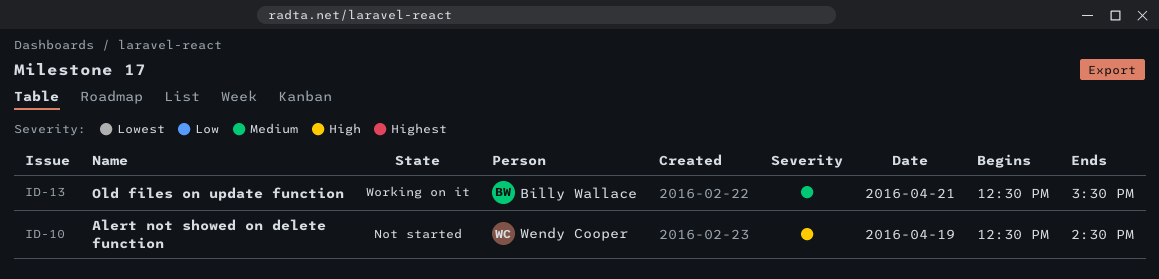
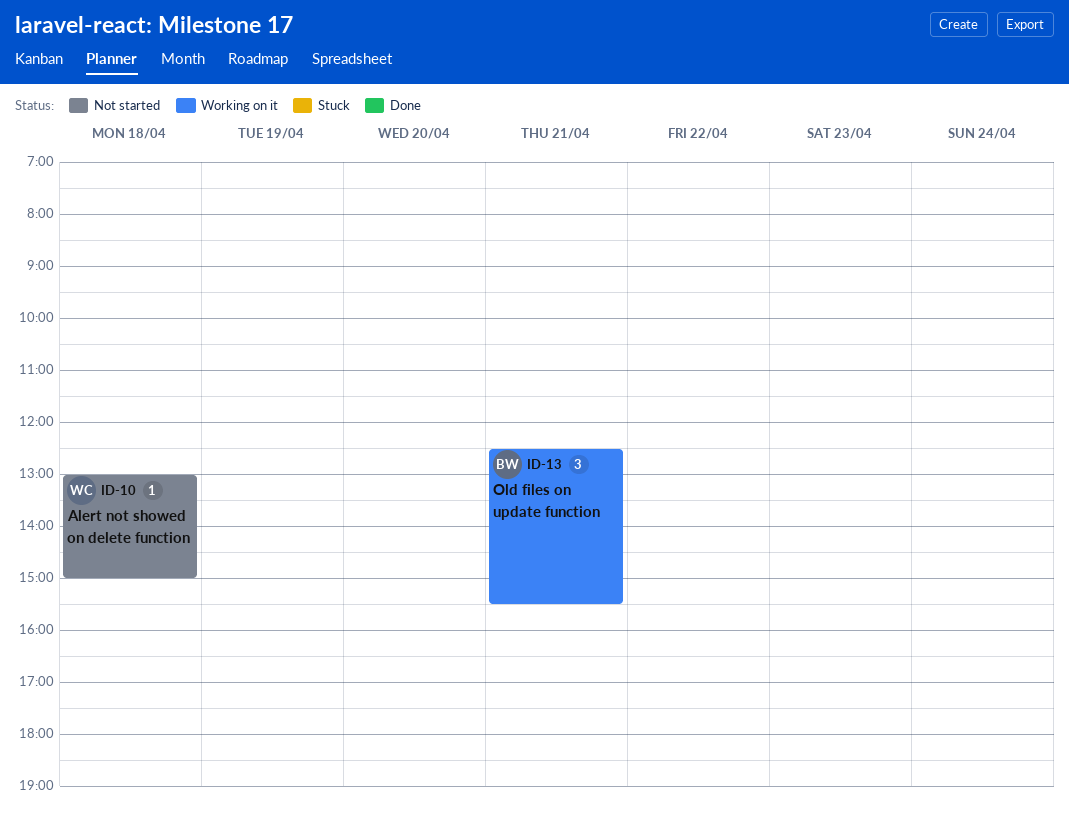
ID-10, day: Apr 19 -> Apr 18
ID-10, begins: 12:30 -> 13:00
ID-10, ends: 14:30 -> 15:00

